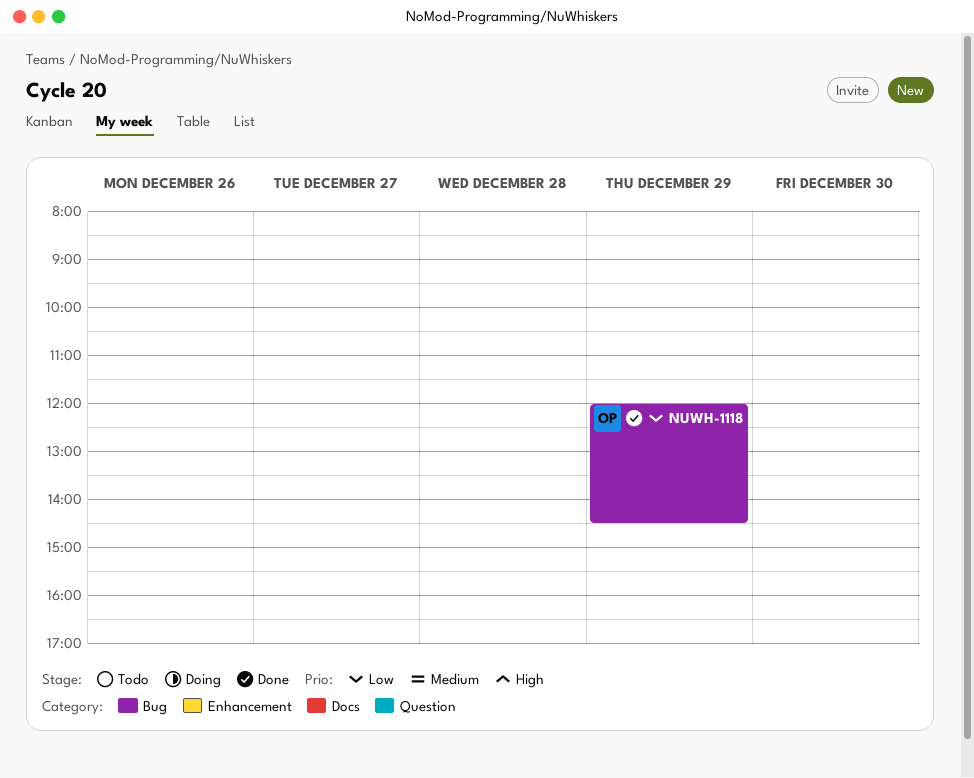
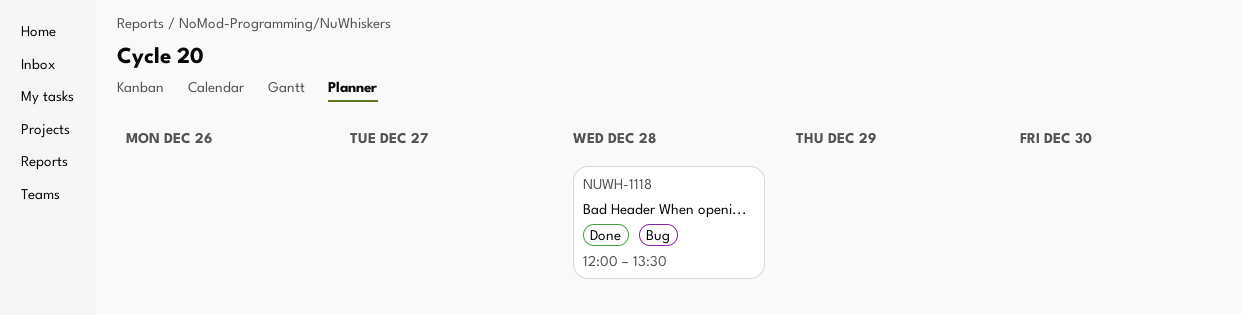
NUWH-1118, day: Dec 29 -> Dec 28
NUWH-1118, ends: 14:30 -> 13:30

